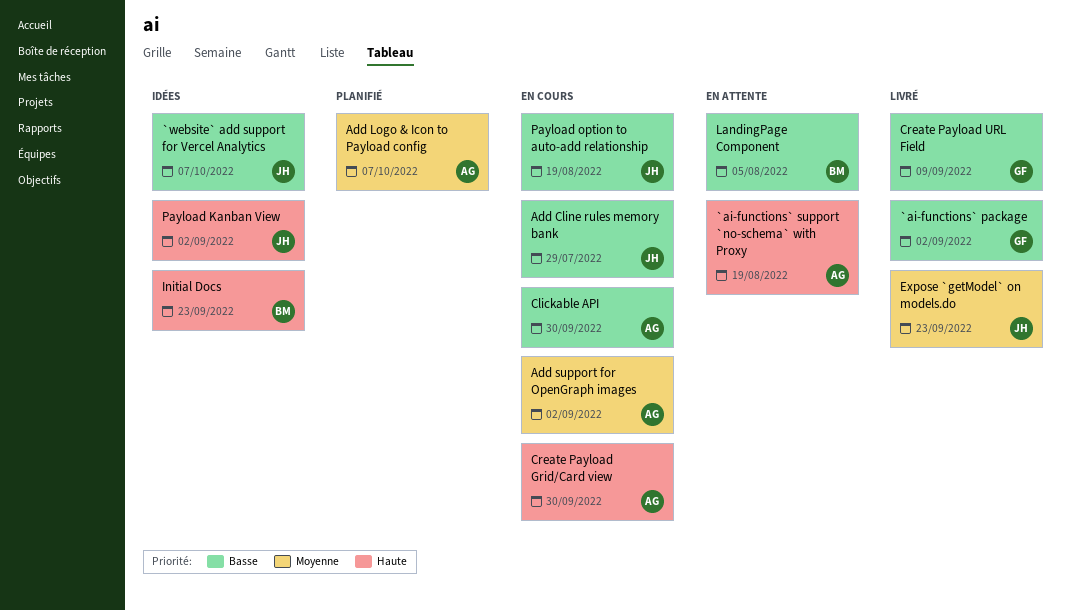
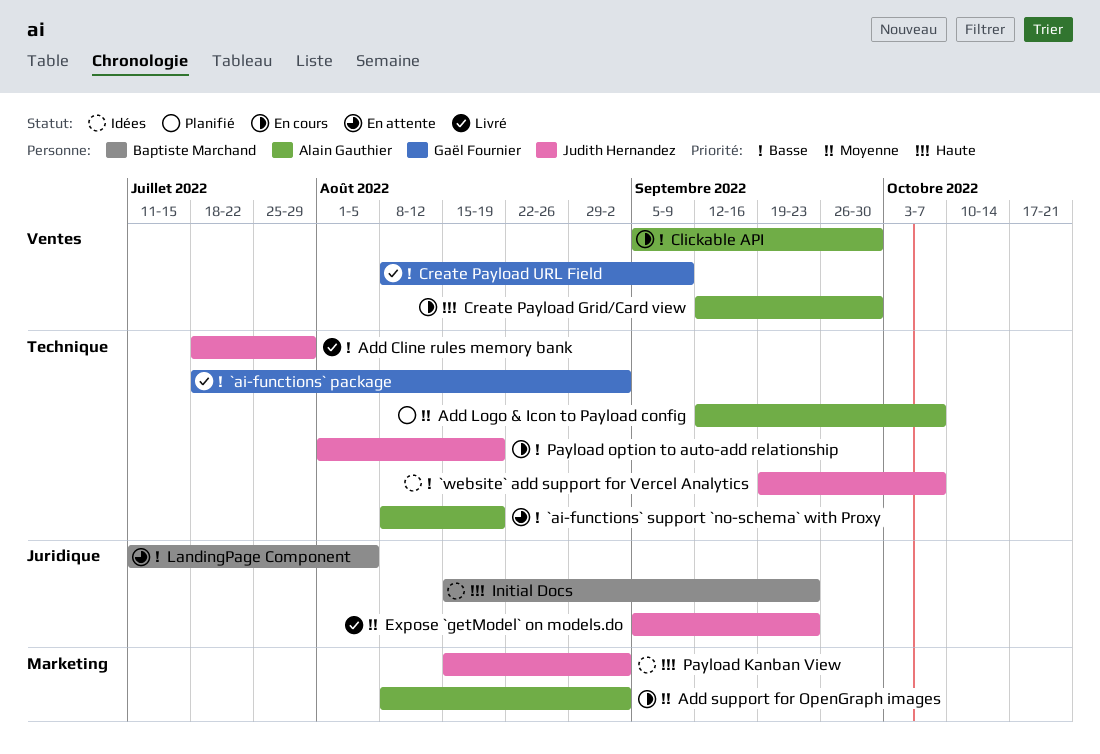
`ai-functions` support `no-schema` with Proxy, priority: Haute -> Basse
Add Cline rules memory bank, status: En cours -> Livré

